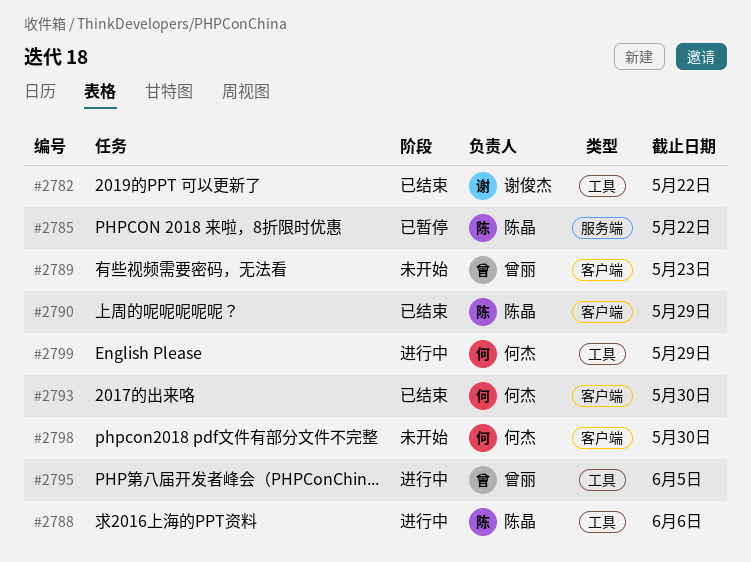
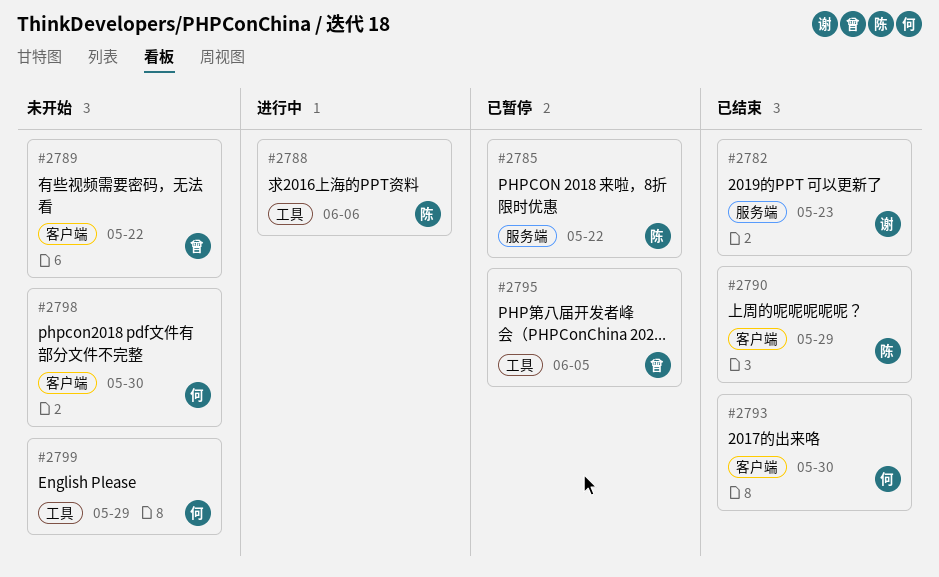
#2782, label: 工具 -> 服务端
#2782, due: May 22 -> May 23
#2789, due: May 23 -> May 22
#2795, status: 进行中 -> 已暂停
#2799, status: 进行中 -> 未开始

